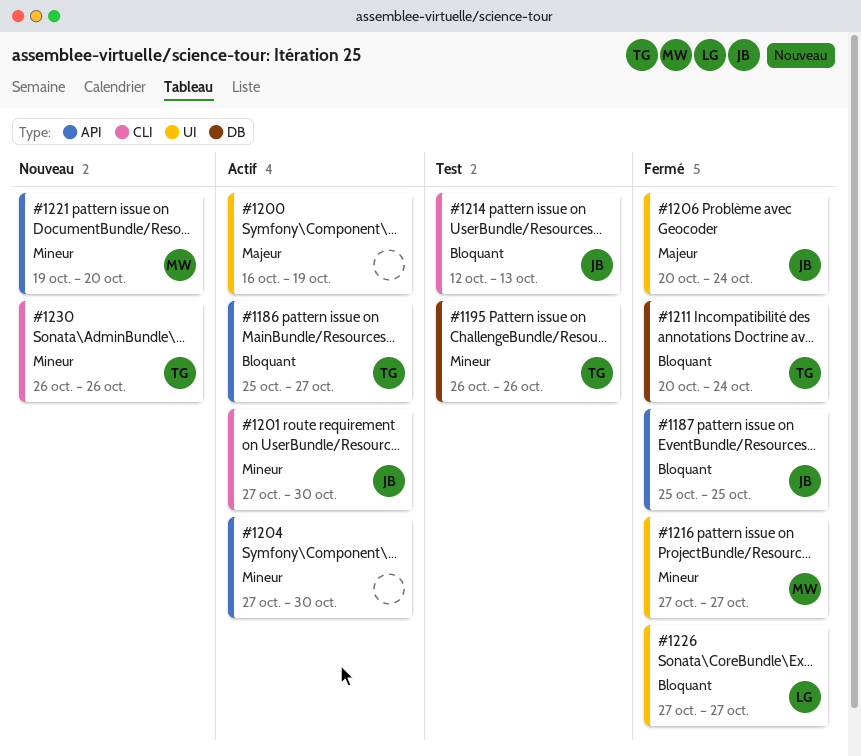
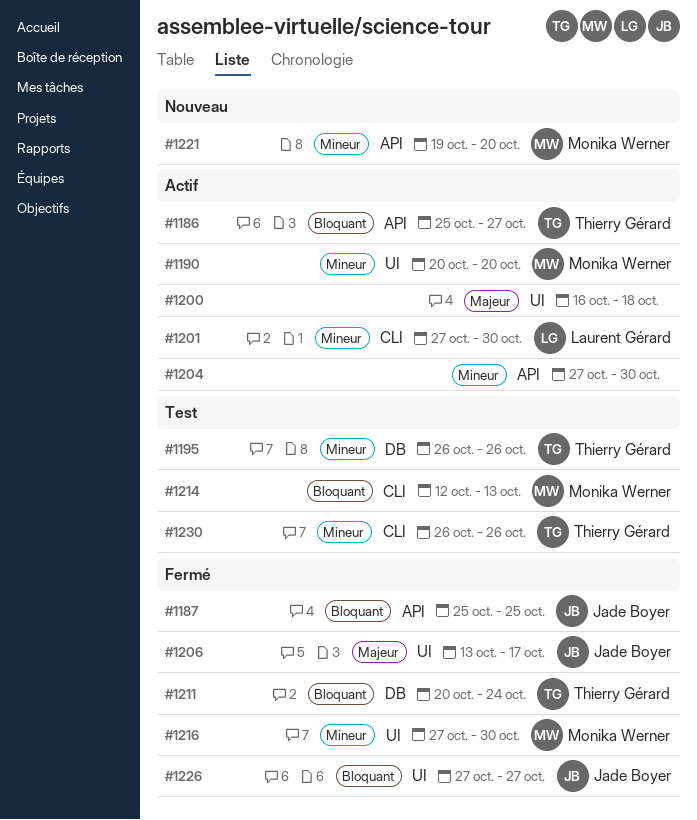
#1190: none -> present
#1200, due: Oct 19 -> Oct 18
#1201, owner: Jade Boyer -> Laurent Gérard
#1206, start: Oct 20 -> Oct 13
#1206, due: Oct 24 -> Oct 17
#1214, owner: Jade Boyer -> Monika Werner
#1216, due: Oct 27 -> Oct 30
#1226, owner: Laurent Gérard -> Jade Boyer
#1230, status: Nouveau -> Test

